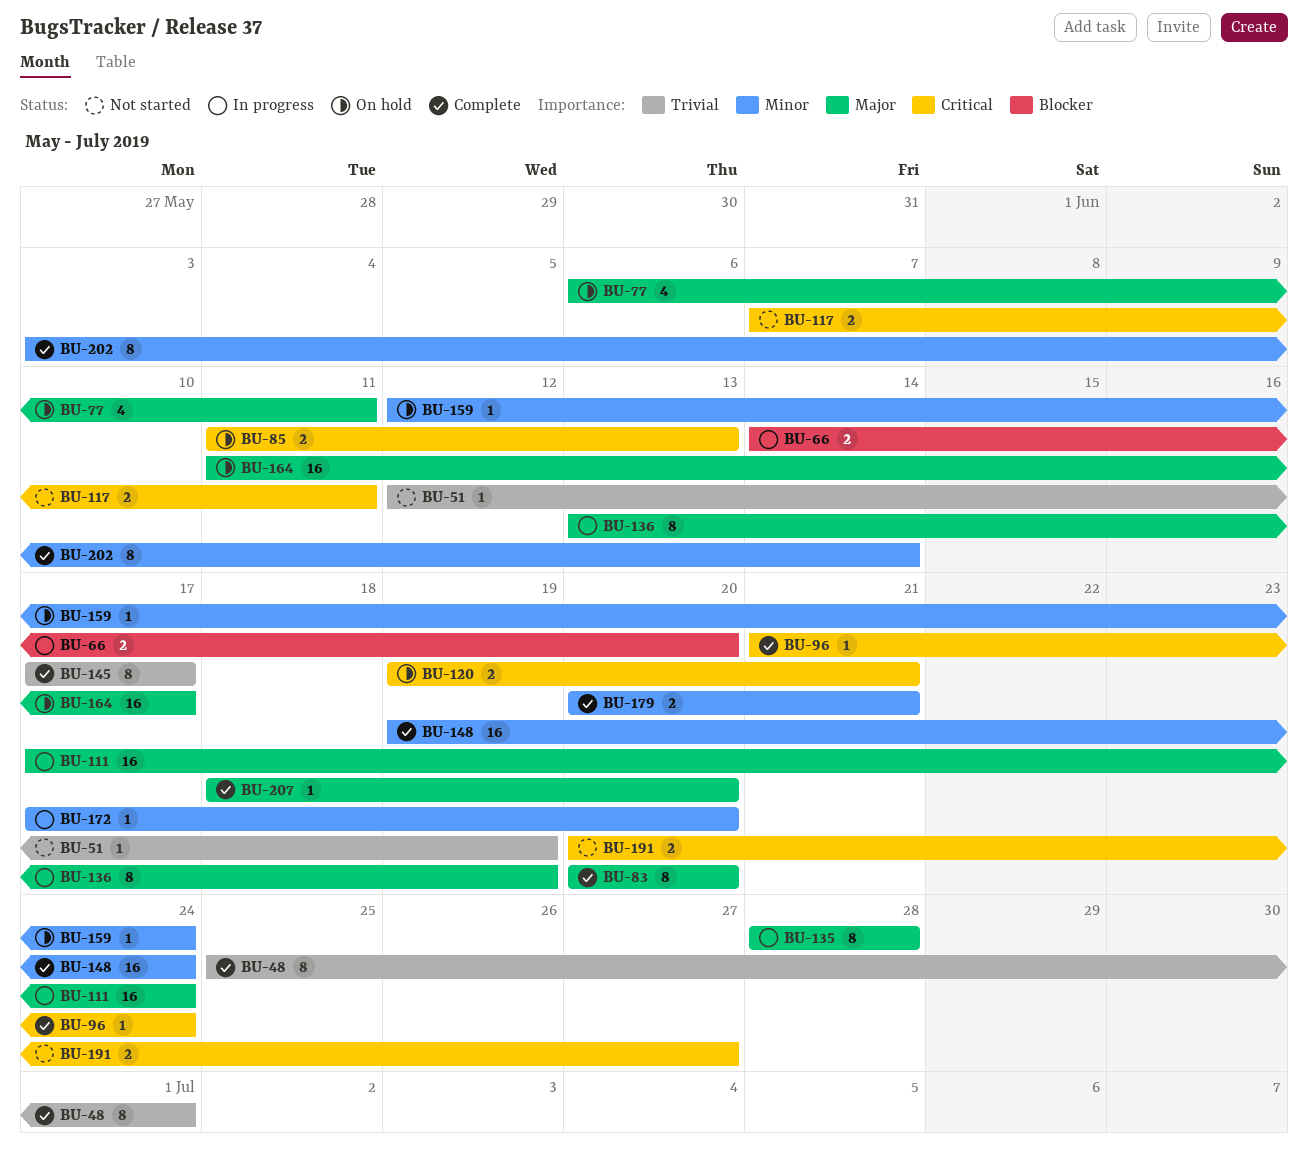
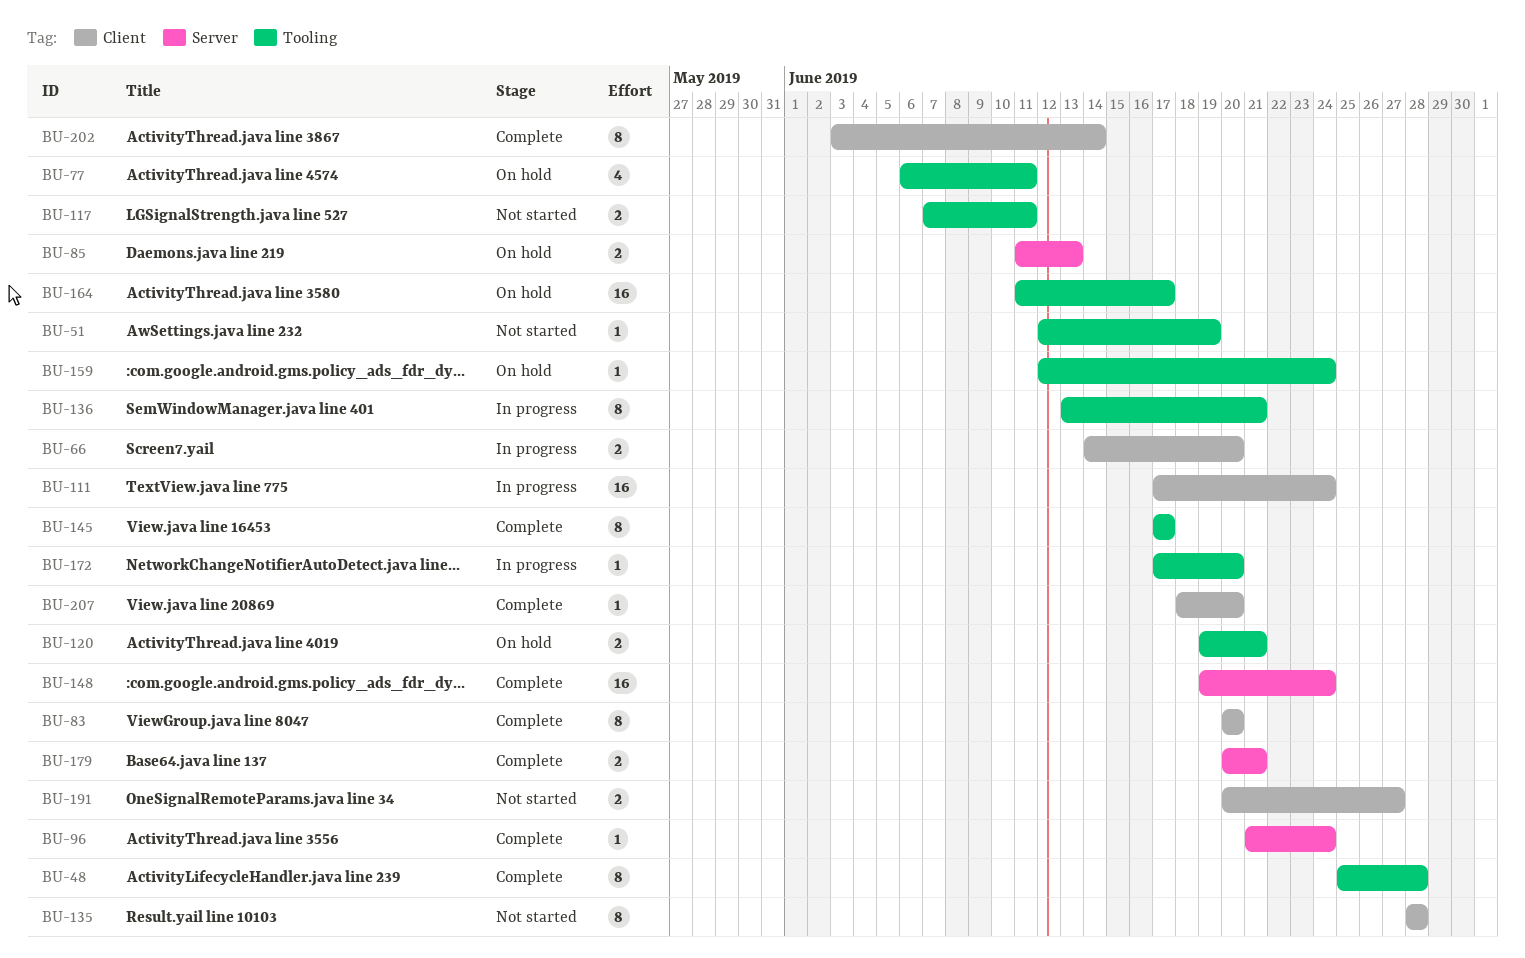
BU-48, due: Jul 1 -> Jun 28
BU-135, status: In progress -> Not started
BU-136, due: Jun 19 -> Jun 21

